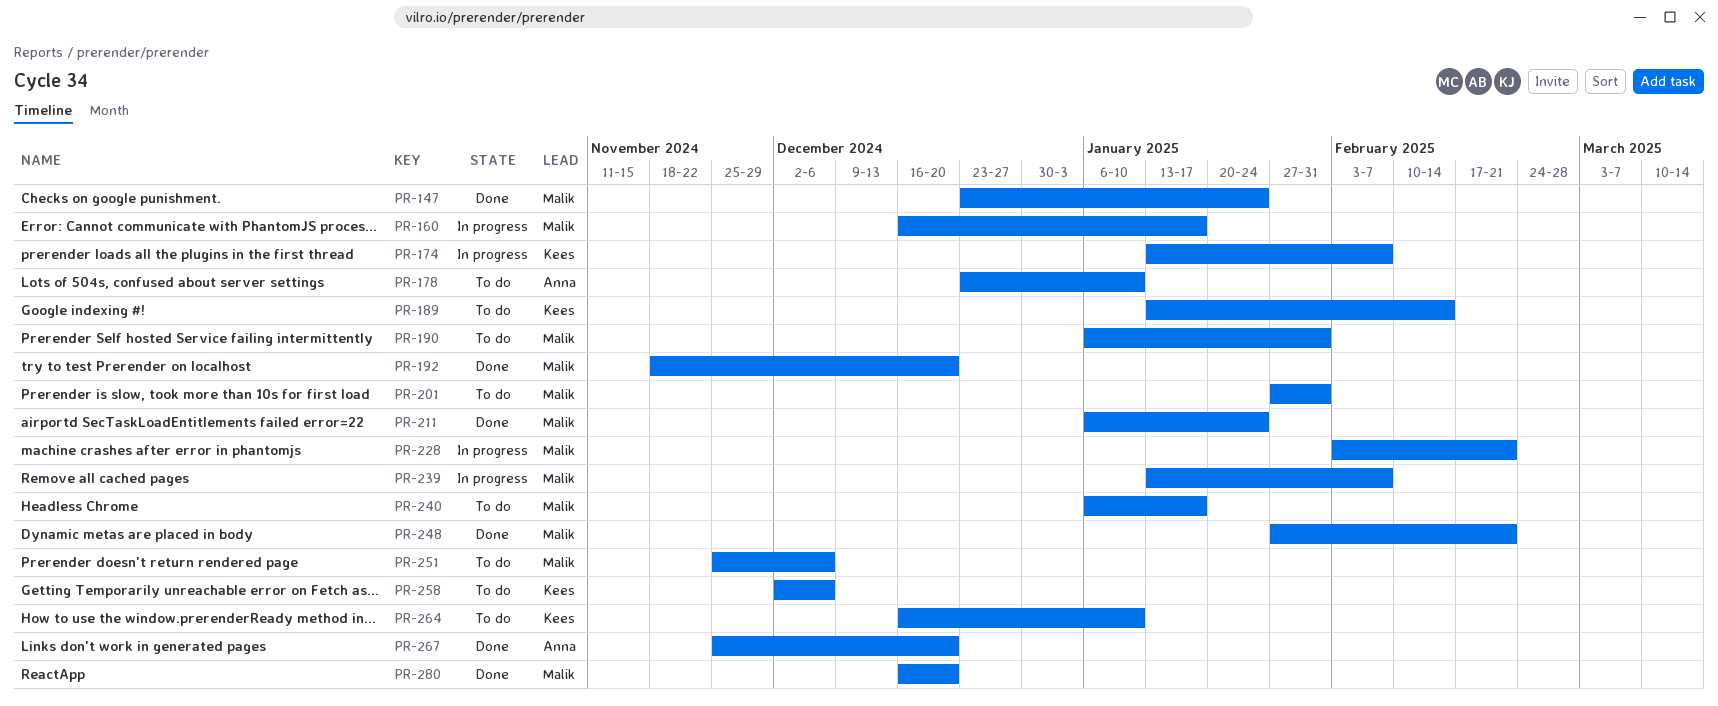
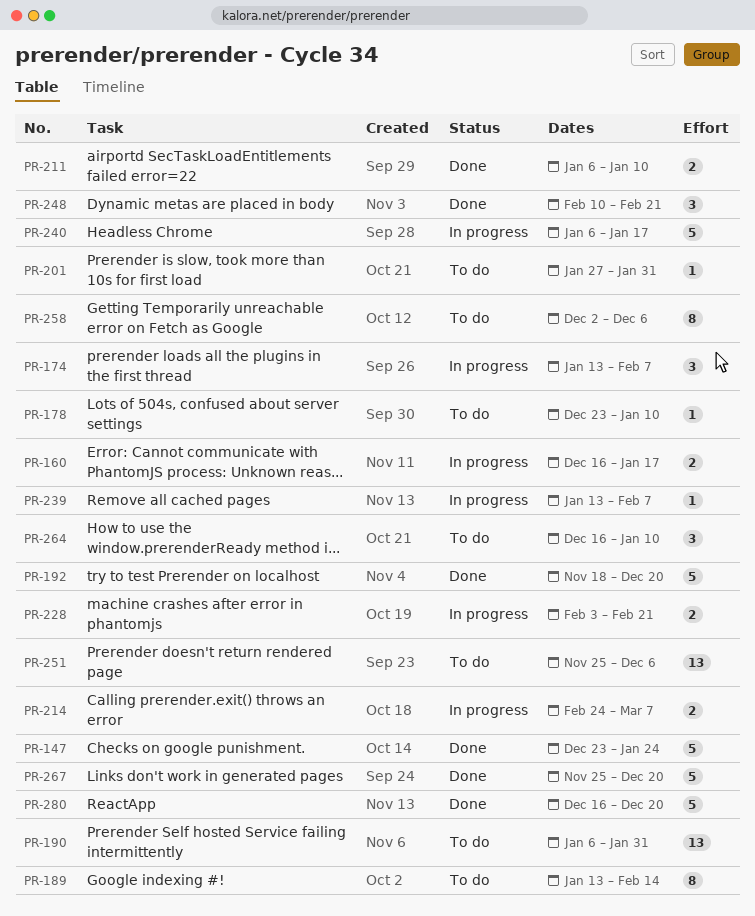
PR-211, due: Jan 24 -> Jan 10
PR-214: none -> present
PR-240, status: To do -> In progress
PR-248, start: Jan 27 -> Feb 10

